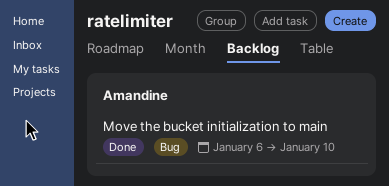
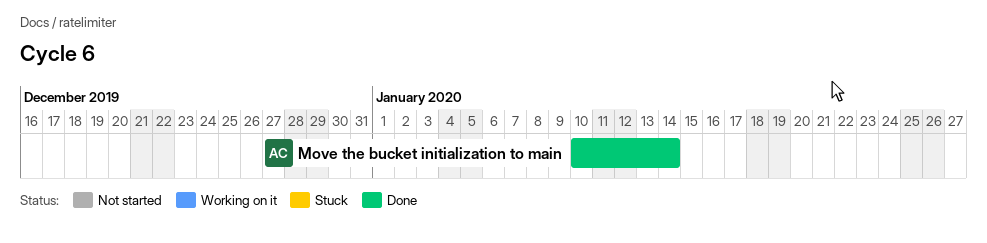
Move the bucket initialization to main, start: Jan 6 -> Jan 10
Move the bucket initialization to main, due: Jan 10 -> Jan 14

